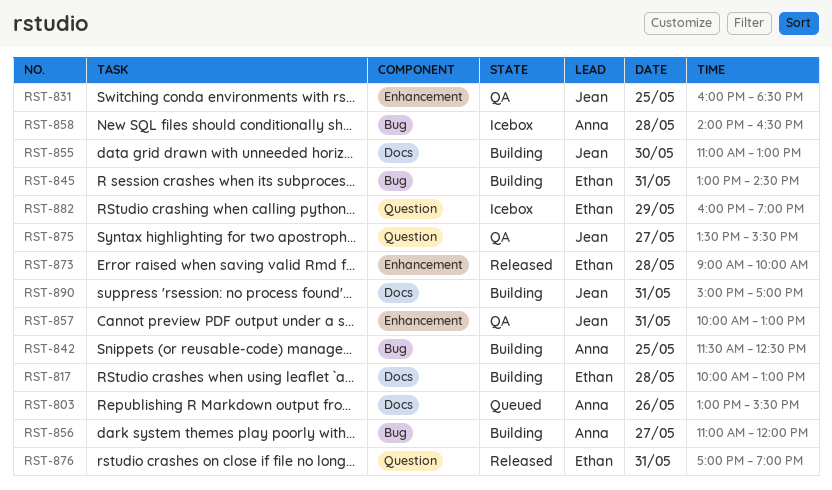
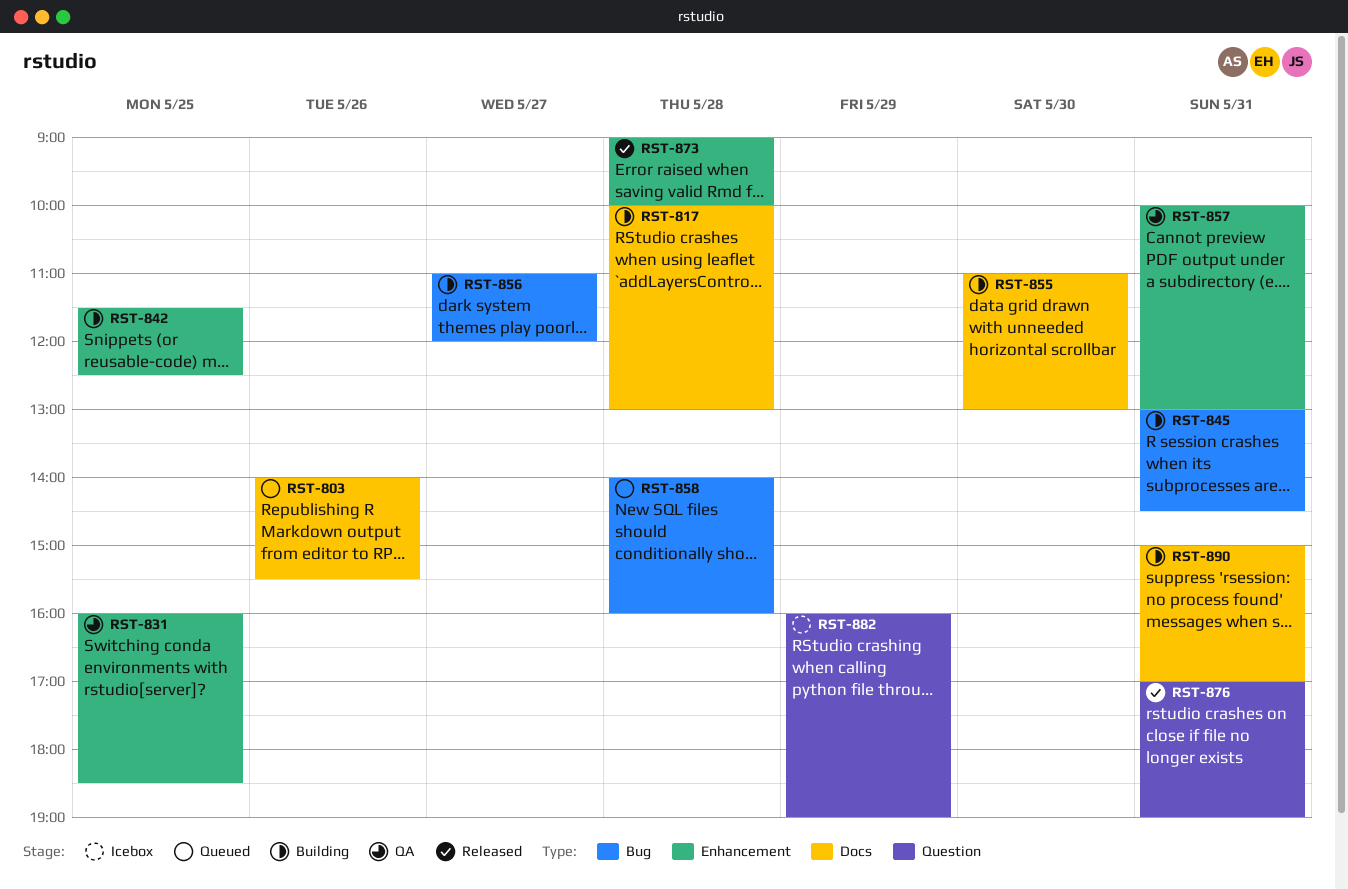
RST-803, begins: 13:00 -> 14:00
RST-842, label: Bug -> Enhancement
RST-858, status: Icebox -> Queued
RST-858, ends: 16:30 -> 16:00
RST-875: present -> none

